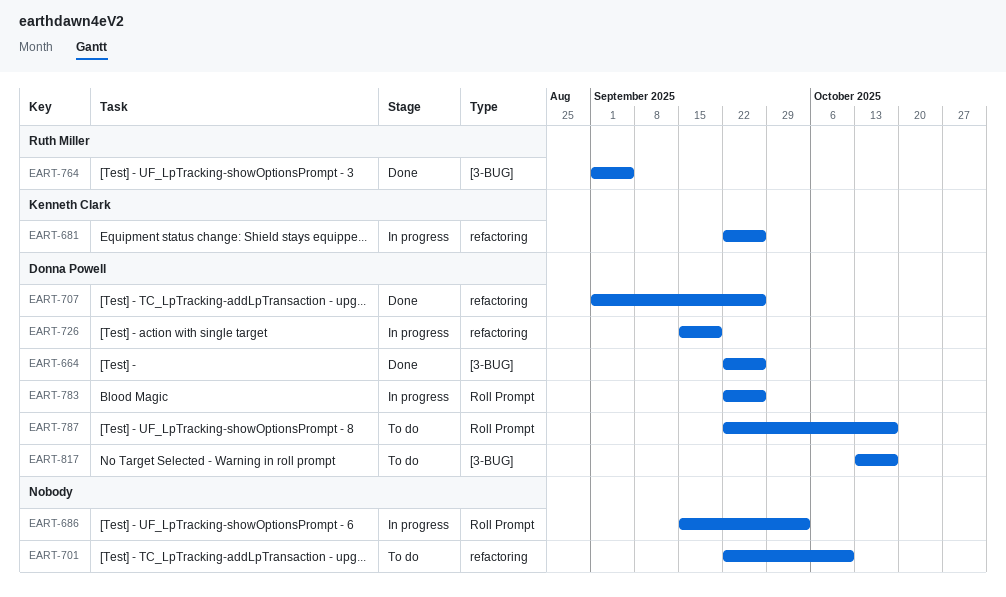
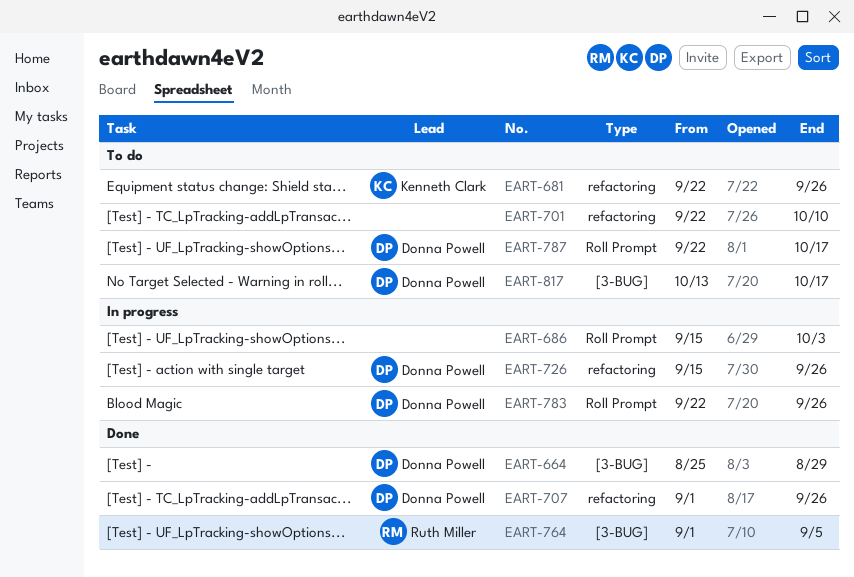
EART-664, start: Sep 22 -> Aug 25
EART-664, due: Sep 26 -> Aug 29
EART-681, status: In progress -> To do
EART-726, due: Sep 19 -> Sep 26

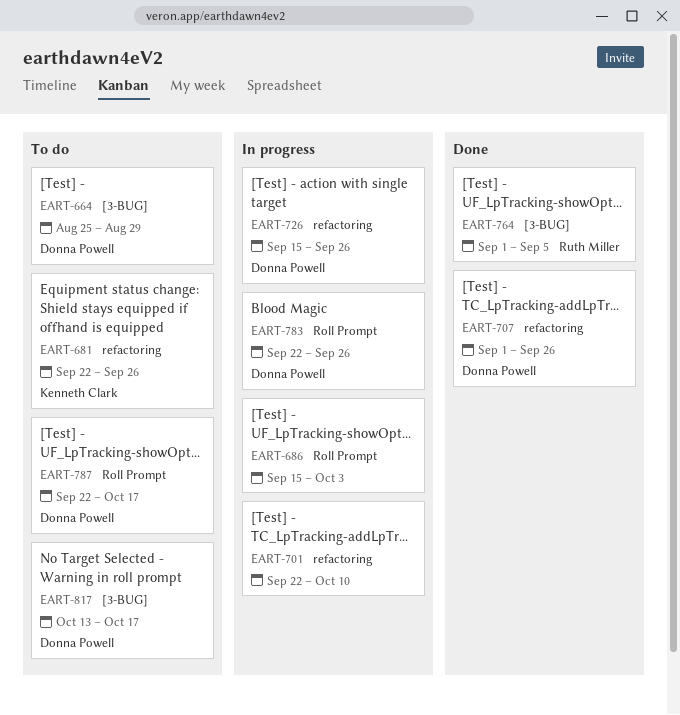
EART-664, status: Done -> To do
EART-701, status: To do -> In progress

